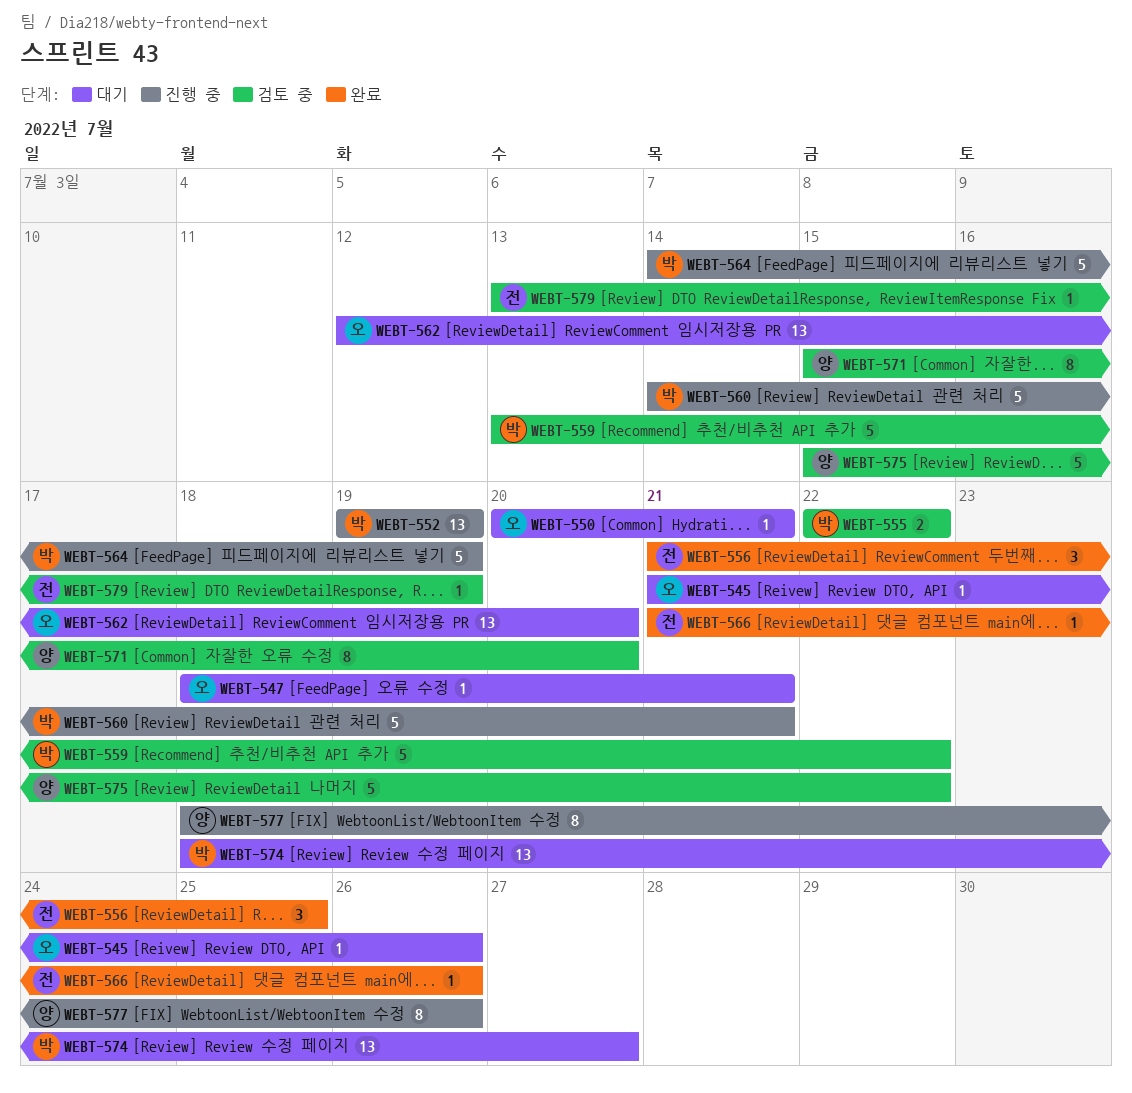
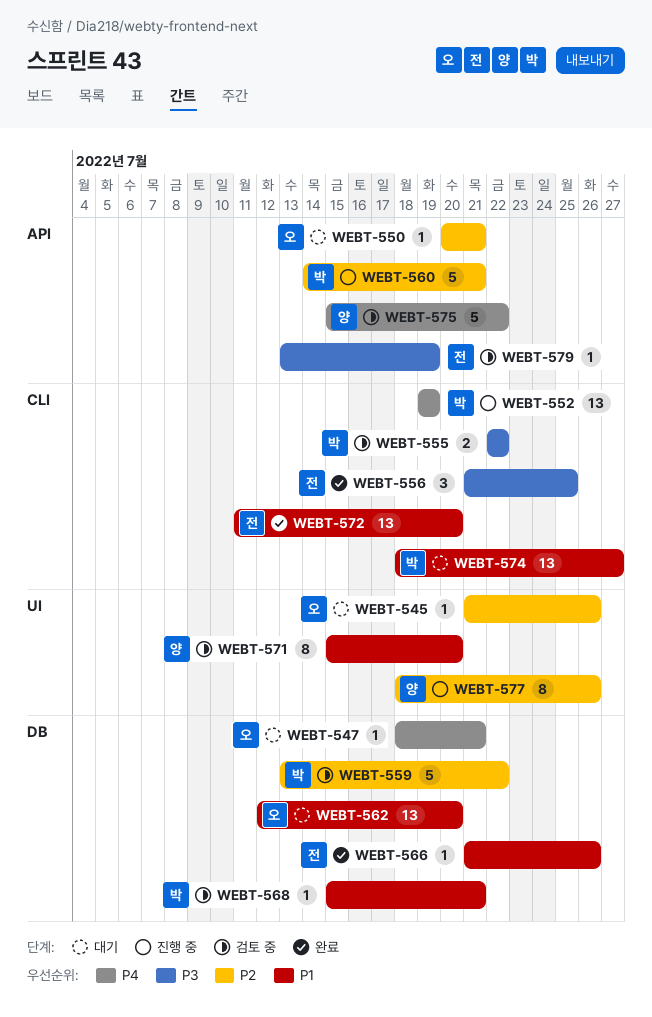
WEBT-564: present -> none
WEBT-568: none -> present
WEBT-572: none -> present

